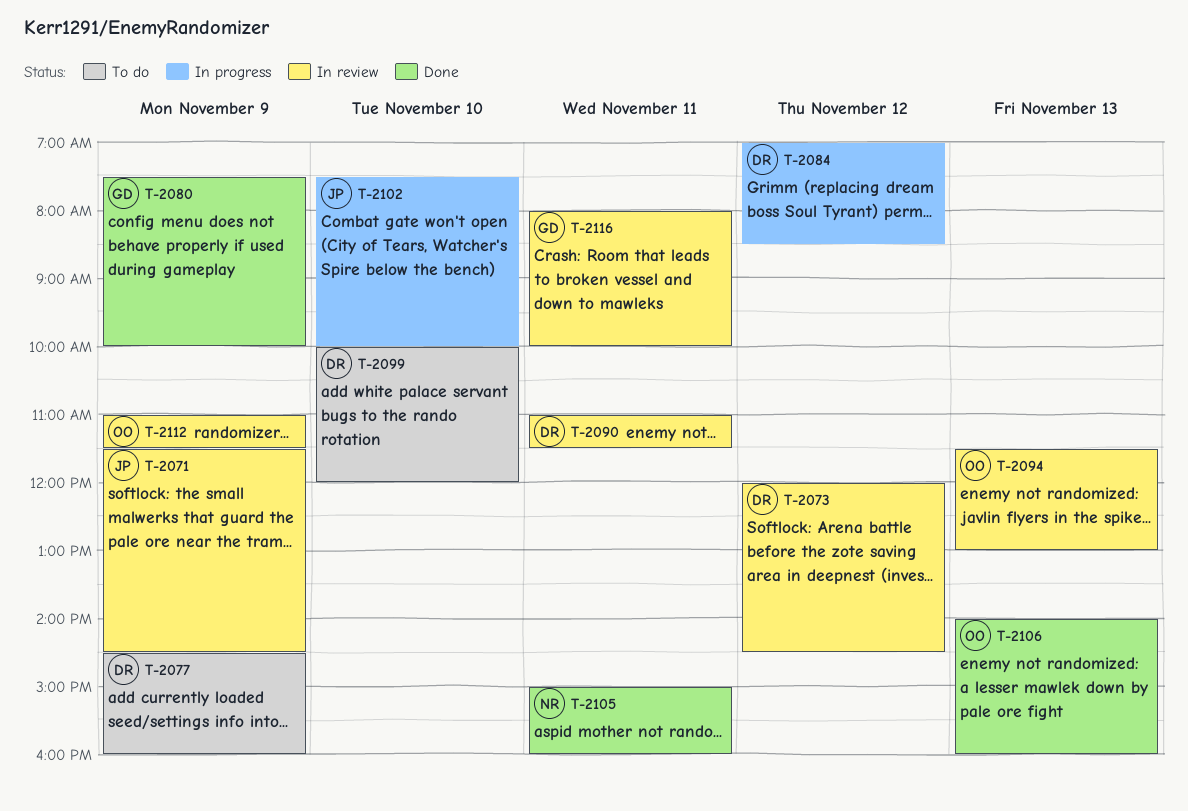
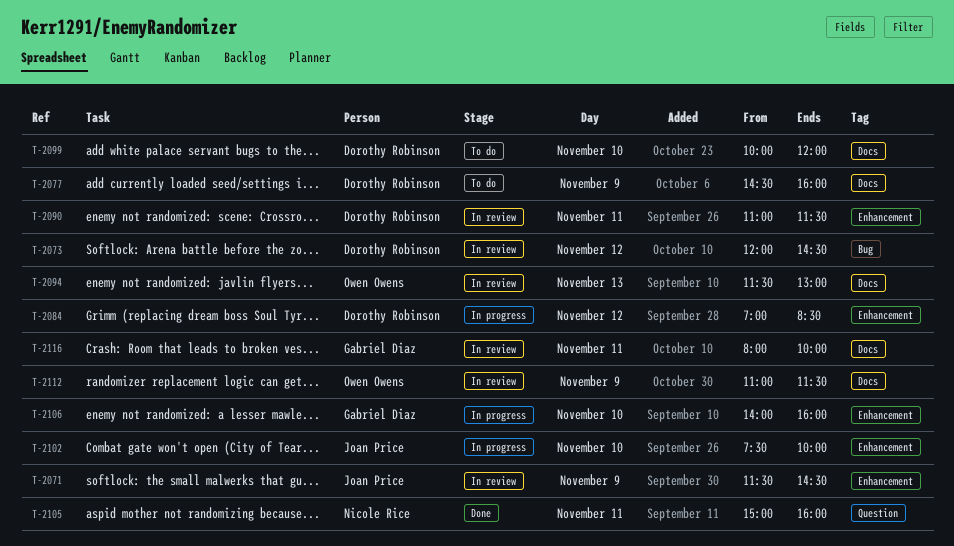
T-2080: present -> none
T-2106, status: Done -> In progress
T-2106, owner: Owen Owens -> Gabriel Diaz
T-2106, day: Nov 13 -> Nov 10

